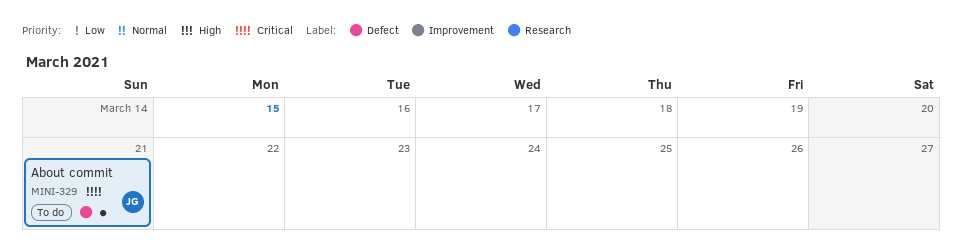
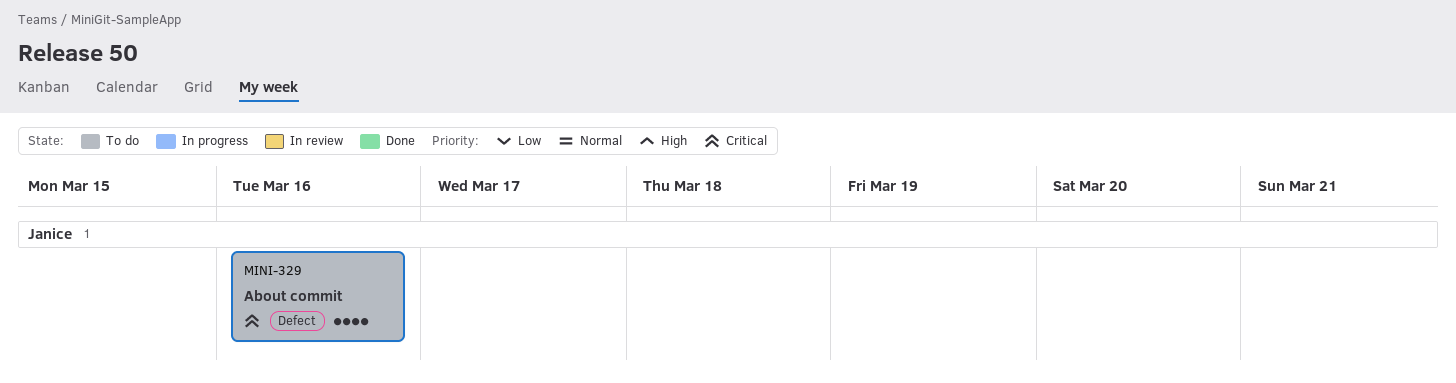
MINI-329, estimate: 1 -> 4
MINI-329, due: Mar 21 -> Mar 16

